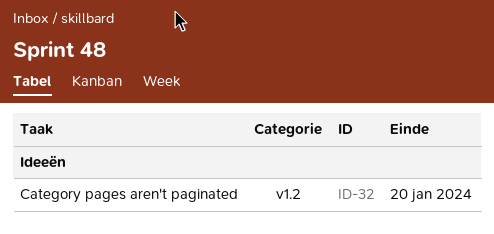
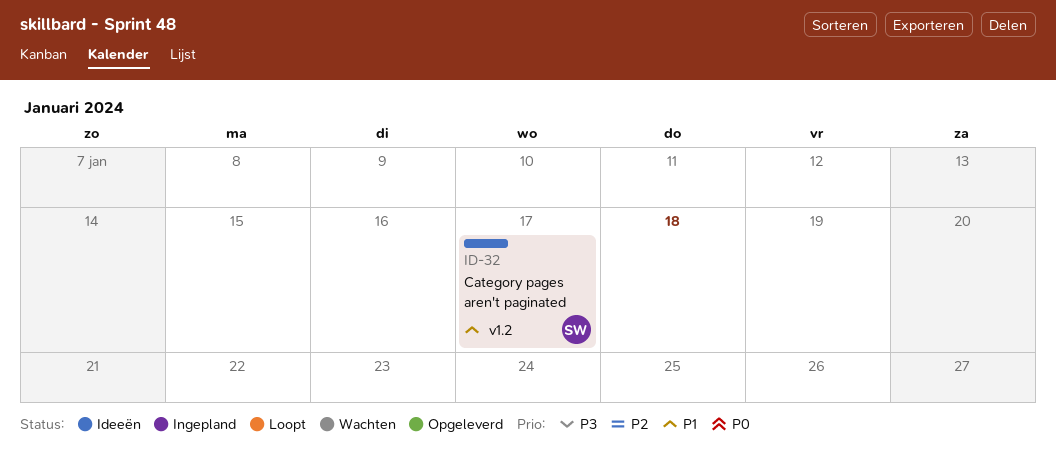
ID-32, due: Jan 20 -> Jan 17

